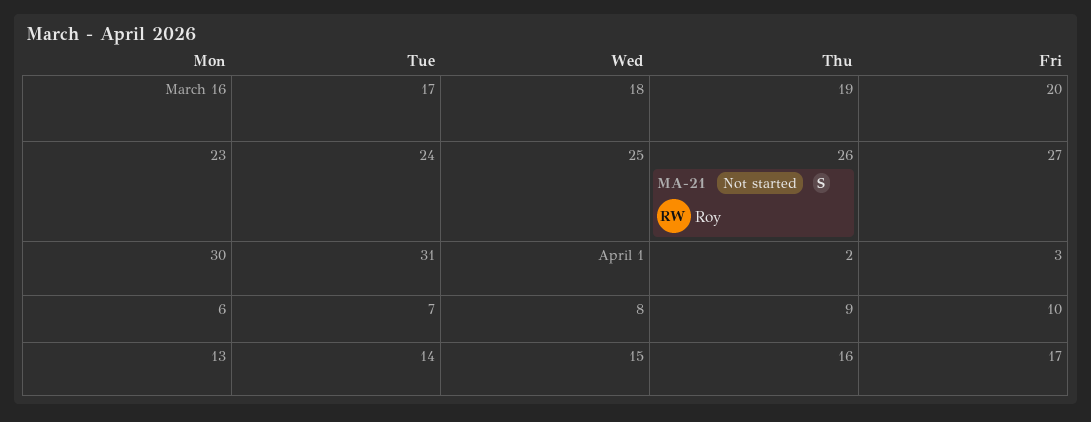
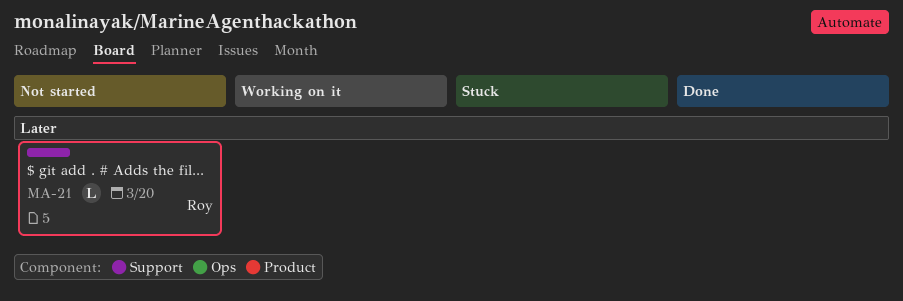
MA-21, estimate: S -> L
MA-21, due: Mar 26 -> Mar 20

